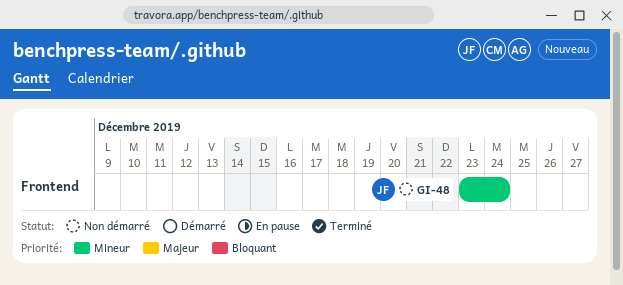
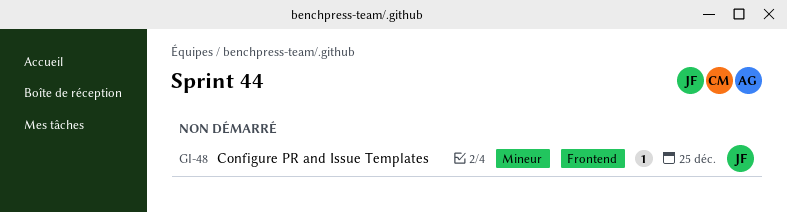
GI-48, due: Dec 24 -> Dec 25

